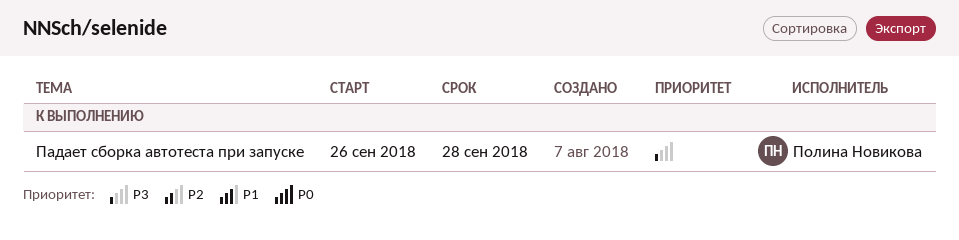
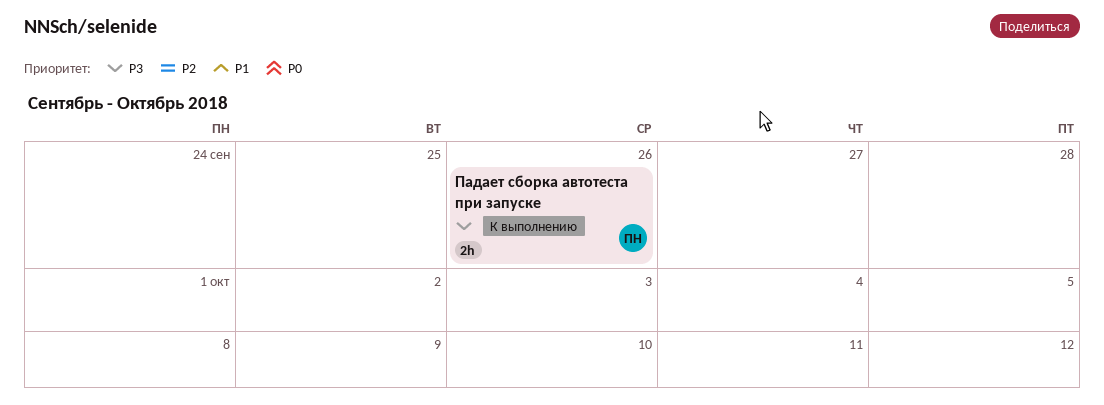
Падает сборка автотеста при запуске, due: Sep 28 -> Sep 26

